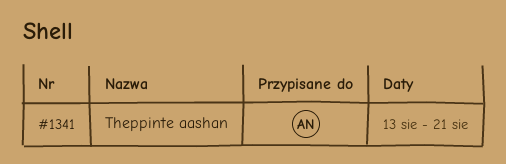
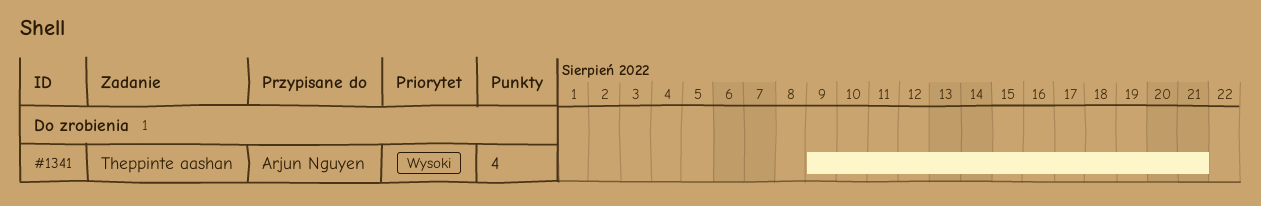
#1341, start: Aug 13 -> Aug 9

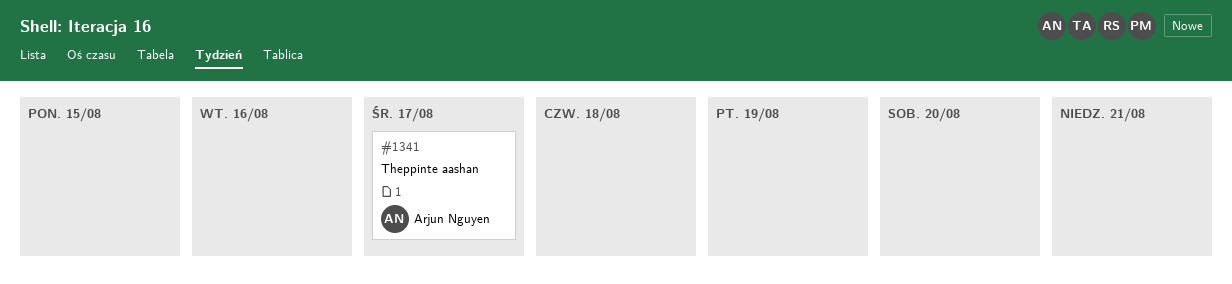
#1341, due: Aug 21 -> Aug 17

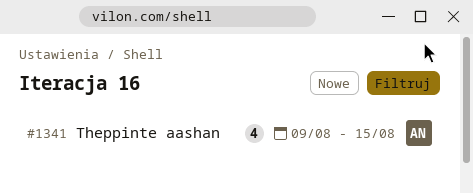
#1341, due: Aug 17 -> Aug 15

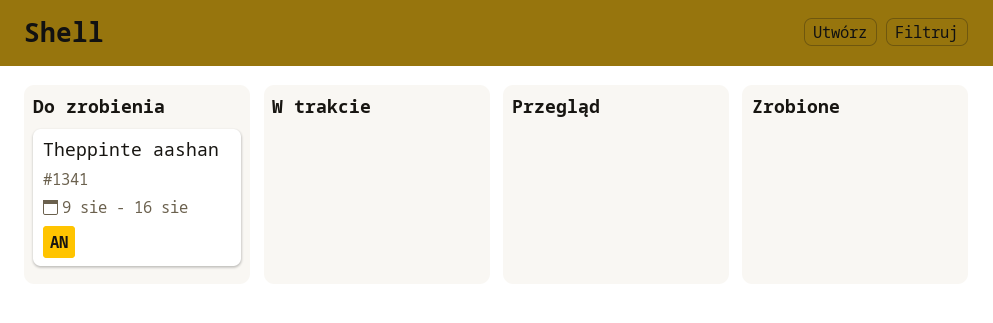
#1341, due: Aug 15 -> Aug 16

